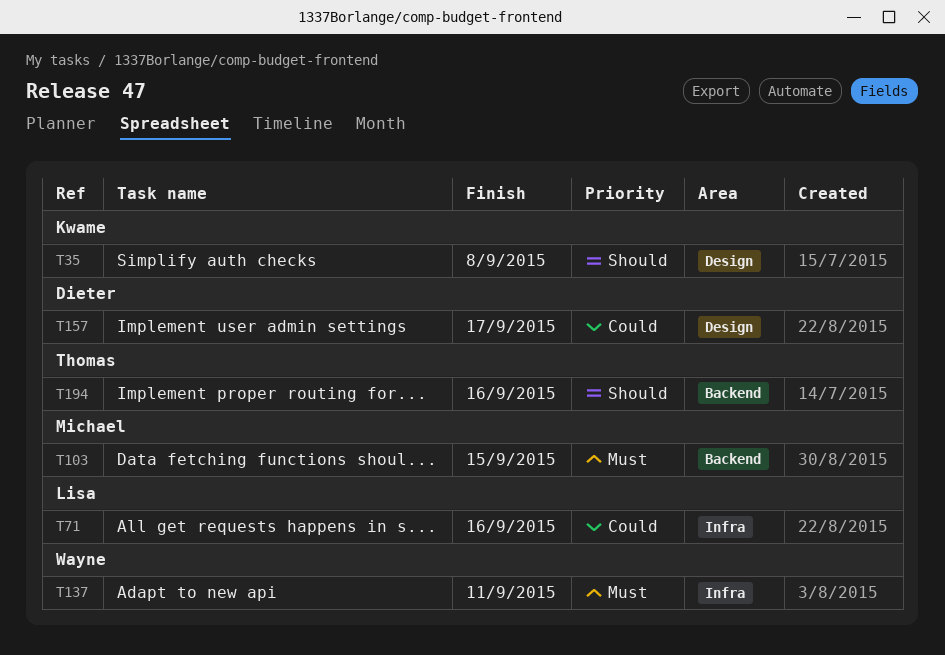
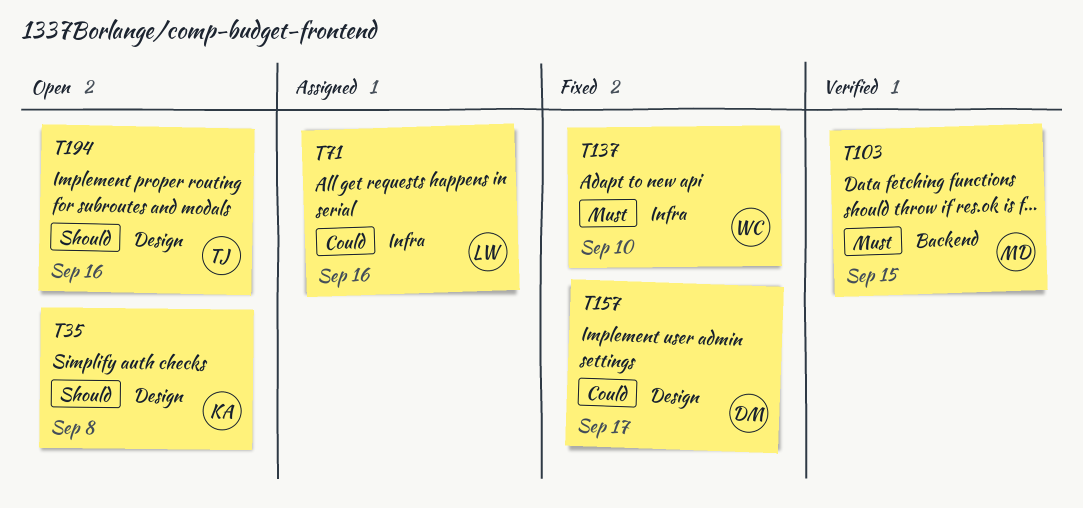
T137, due: Sep 11 -> Sep 10
T194, label: Backend -> Design

